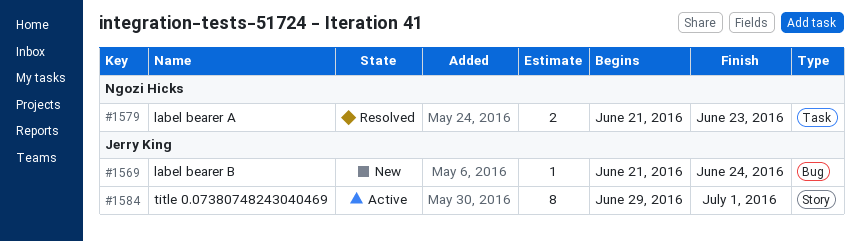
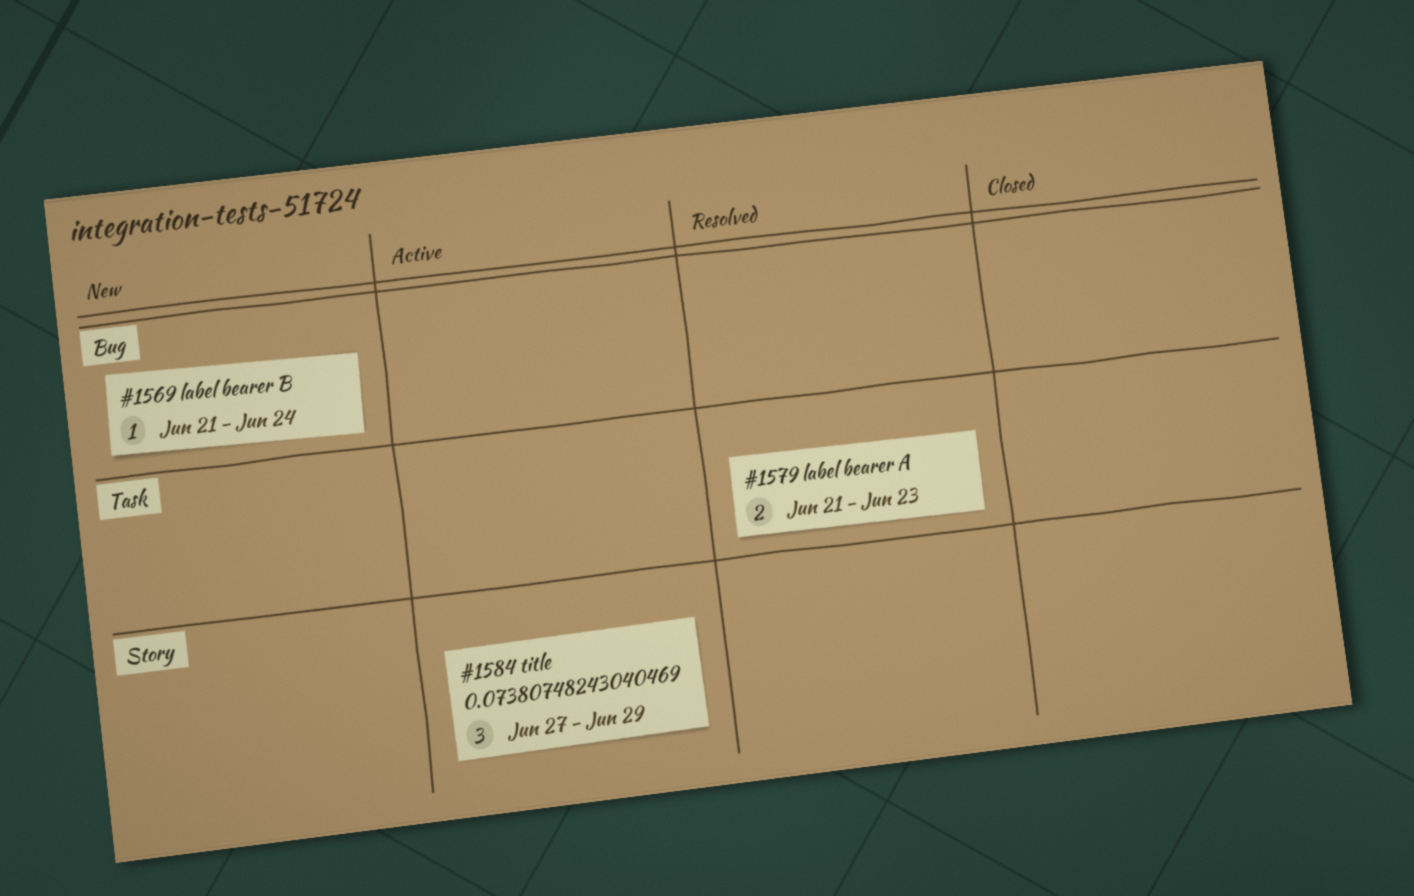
#1584, estimate: 8 -> 3
#1584, start: Jun 29 -> Jun 27
#1584, due: Jul 1 -> Jun 29

